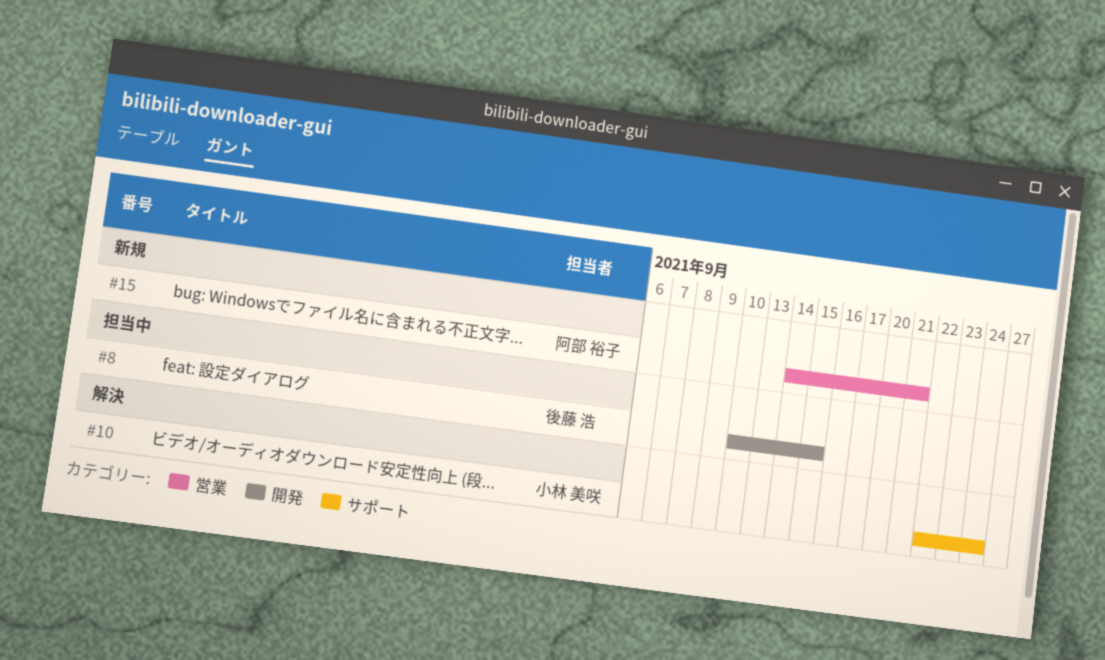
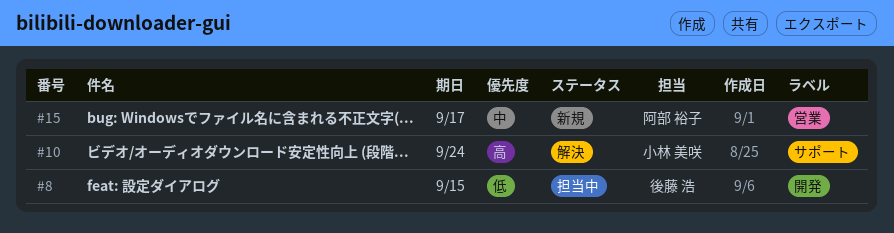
#15, due: Sep 21 -> Sep 17

